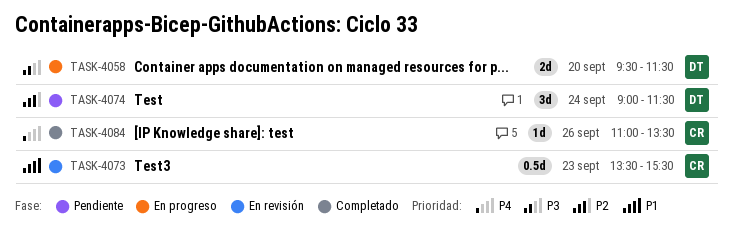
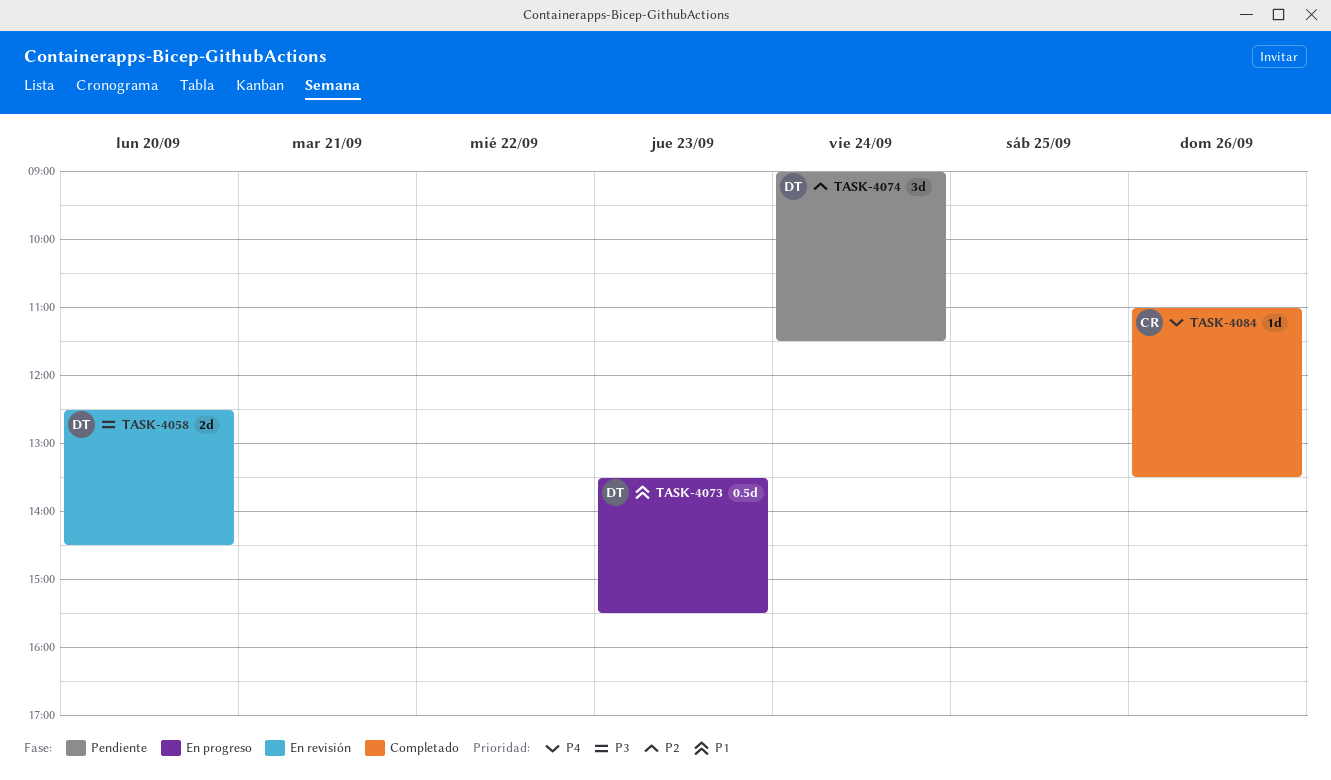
TASK-4058, status: En progreso -> En revisión
TASK-4058, begins: 09:30 -> 12:30
TASK-4058, ends: 11:30 -> 14:30
TASK-4073, status: En revisión -> En progreso
TASK-4073, owner: CR -> DT

